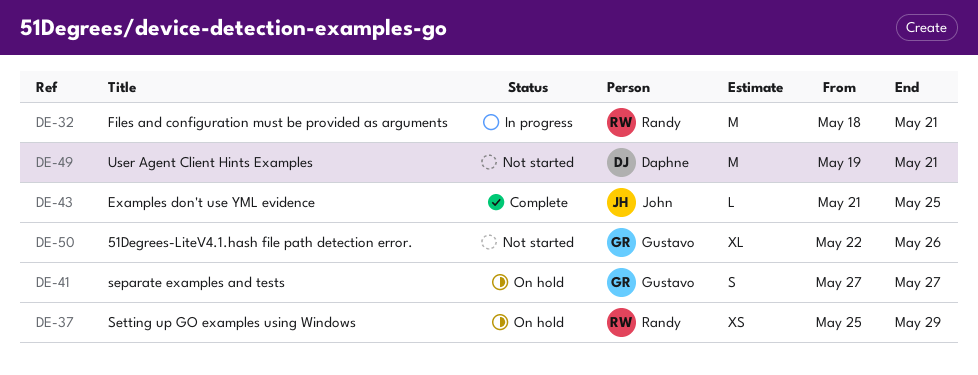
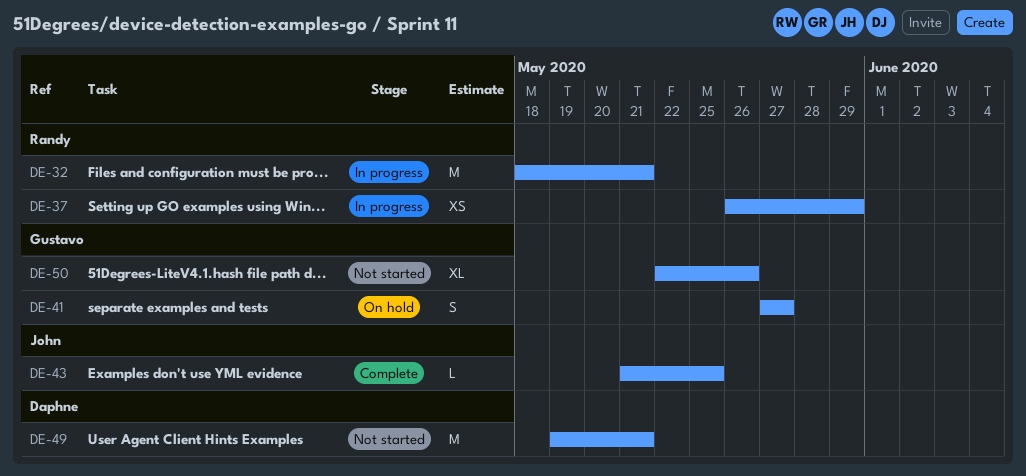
DE-37, status: On hold -> In progress
DE-37, start: May 25 -> May 26

